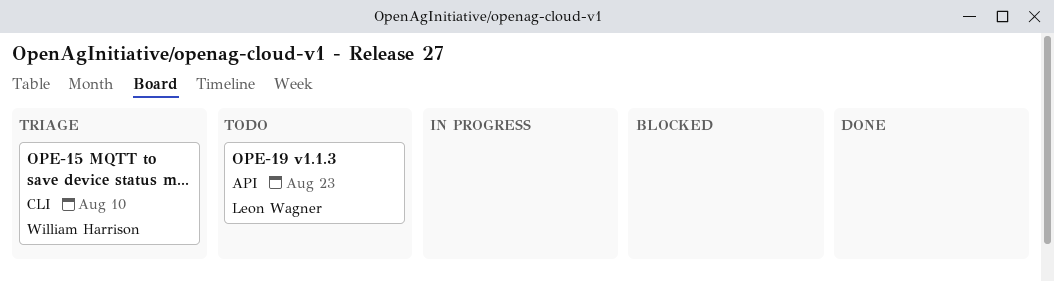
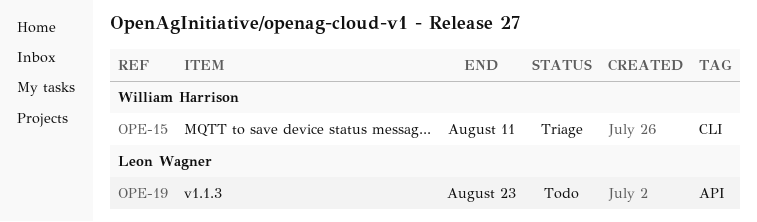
OPE-15, due: Aug 10 -> Aug 11

